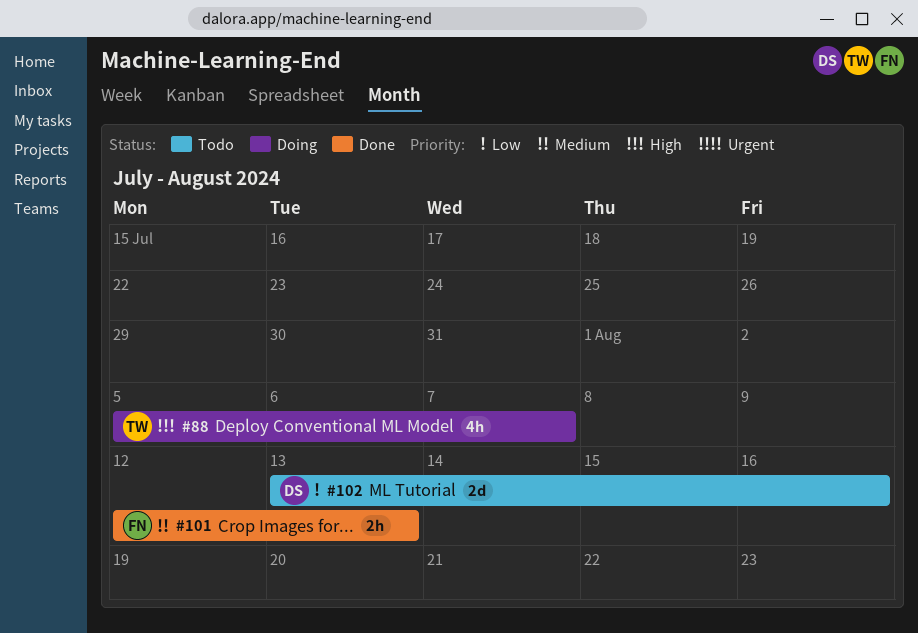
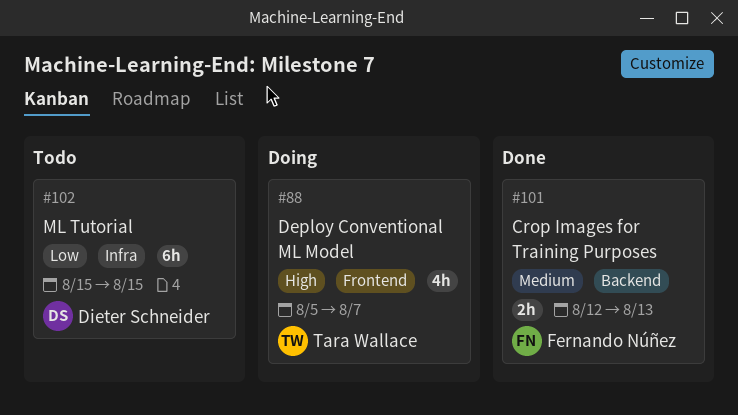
#102, estimate: 2d -> 6h
#102, start: Aug 13 -> Aug 15
#102, due: Aug 16 -> Aug 15

